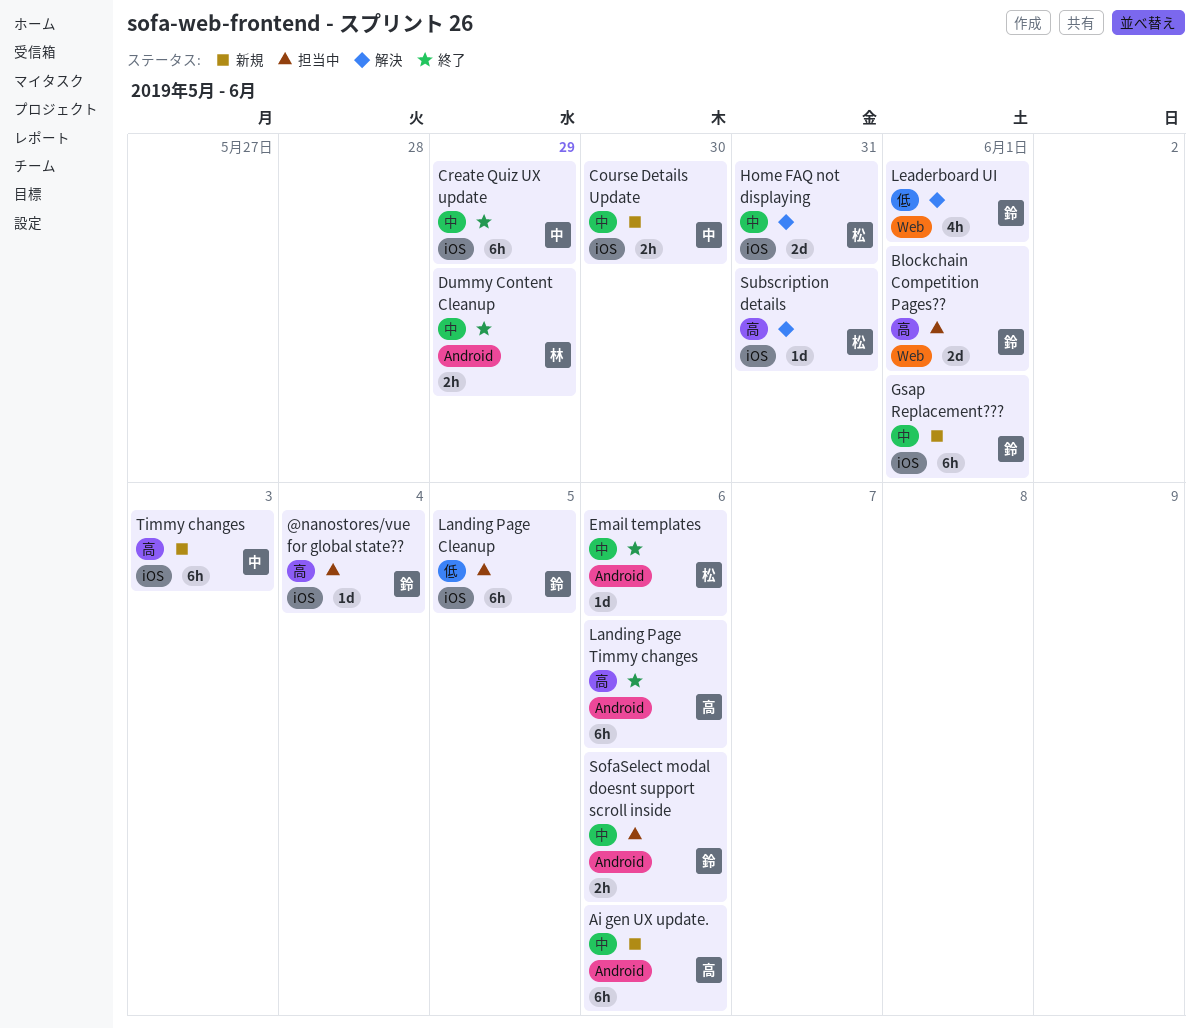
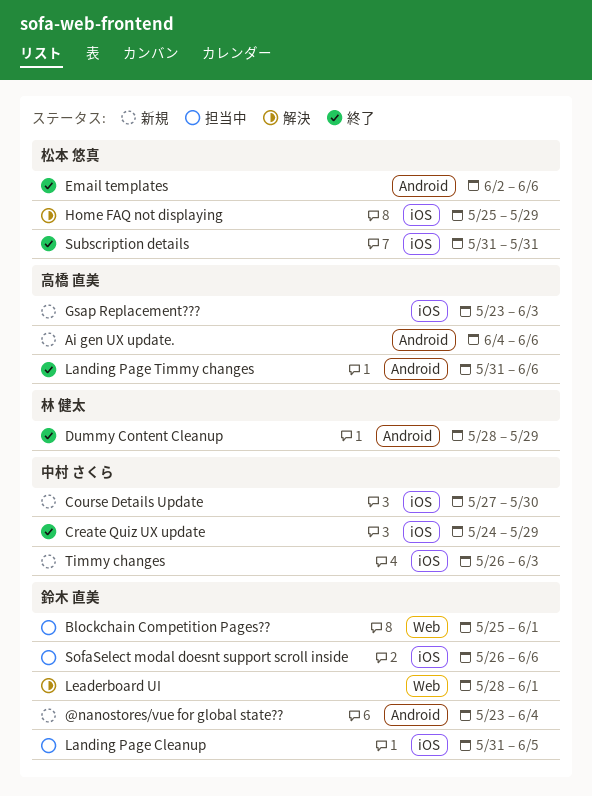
@nanostores/vue for global state??, status: 担当中 -> 新規
@nanostores/vue for global state??, label: iOS -> Android
Gsap Replacement???, owner: 鈴木 直美 -> 高橋 直美
Gsap Replacement???, due: Jun 1 -> Jun 3
Home FAQ not displaying, due: May 31 -> May 29
SofaSelect modal doesnt support scroll inside, label: Android -> iOS
Subscription details, status: 解決 -> 終了

